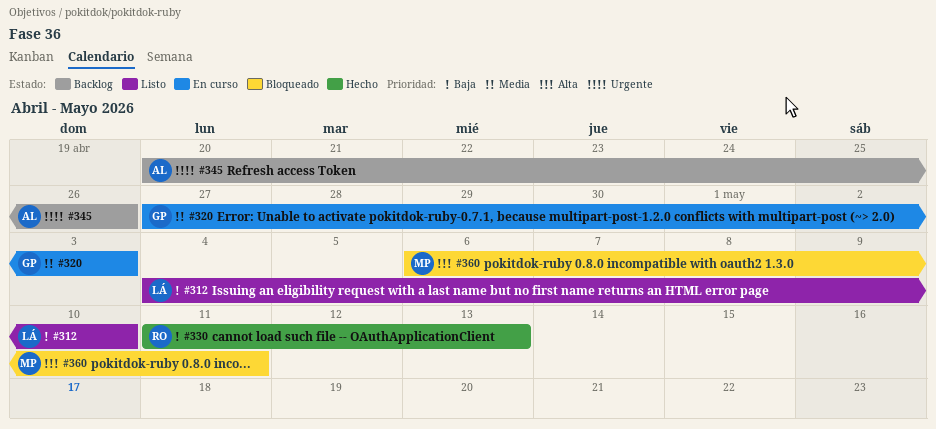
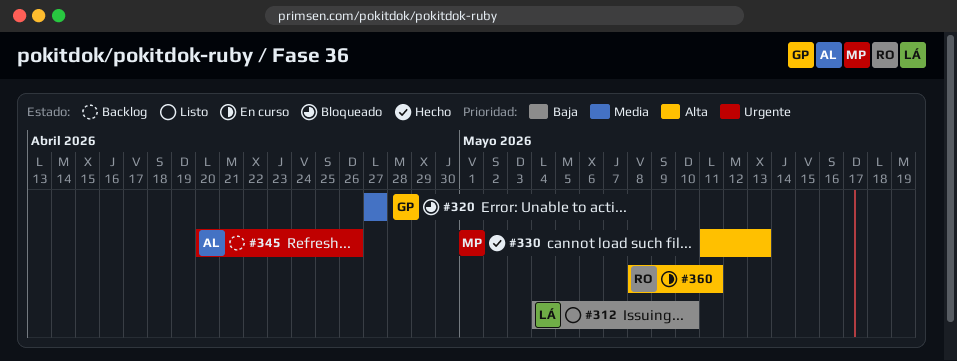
#320, status: En curso -> Bloqueado
#320, due: May 3 -> Apr 27
#330, owner: RO -> MP
#330, priority: Baja -> Alta
#360, status: Bloqueado -> En curso
#360, owner: MP -> RO
#360, start: May 6 -> May 8

